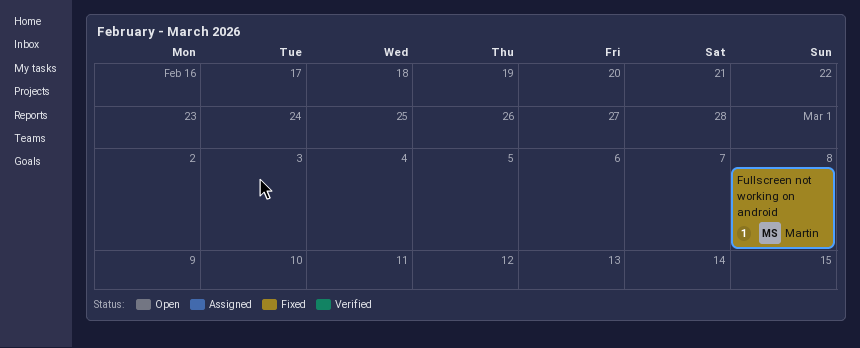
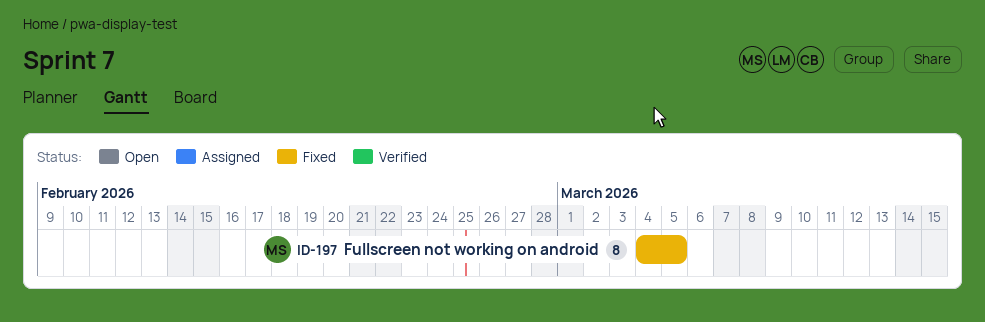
Fullscreen not working on android, estimate: 1 -> 8
Fullscreen not working on android, due: Mar 8 -> Mar 5

